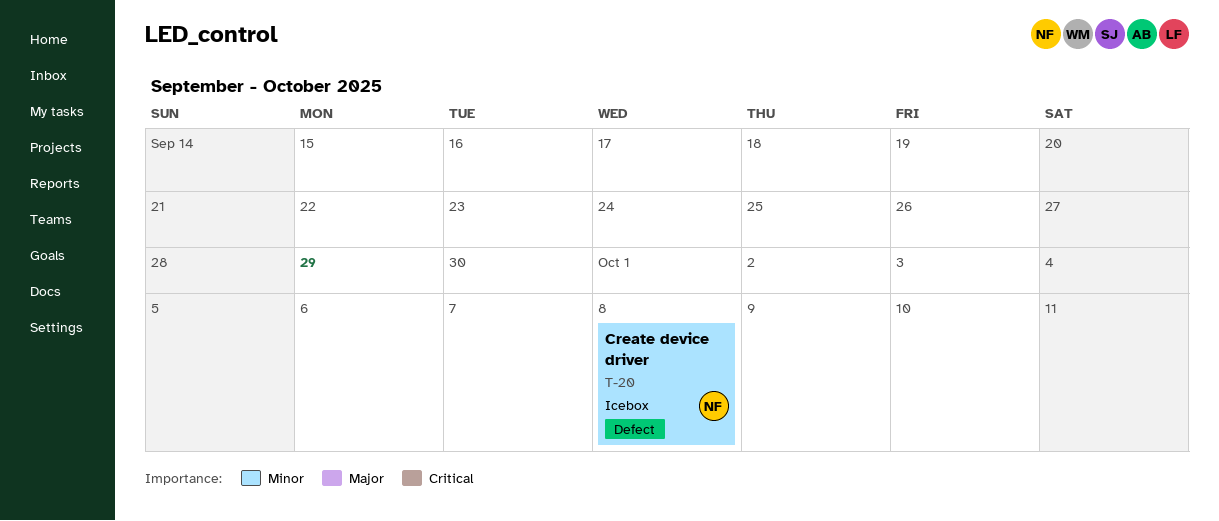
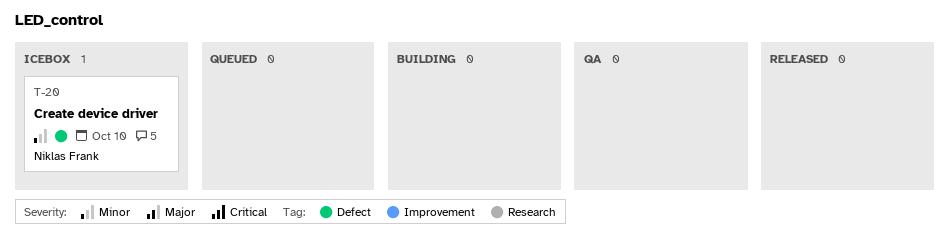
T-20, due: Oct 8 -> Oct 10

